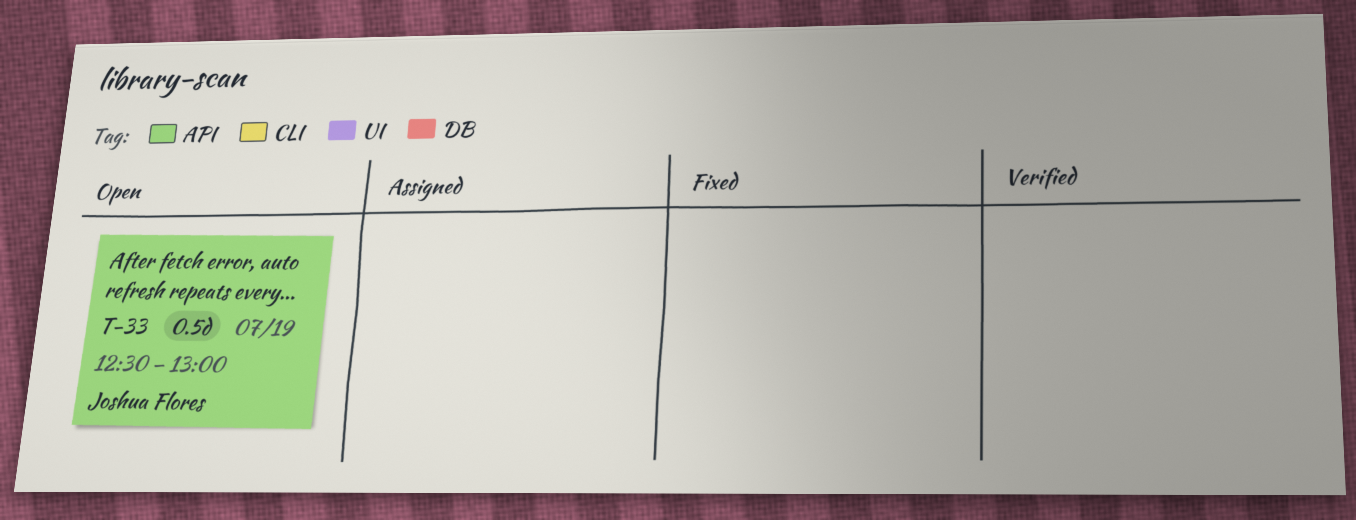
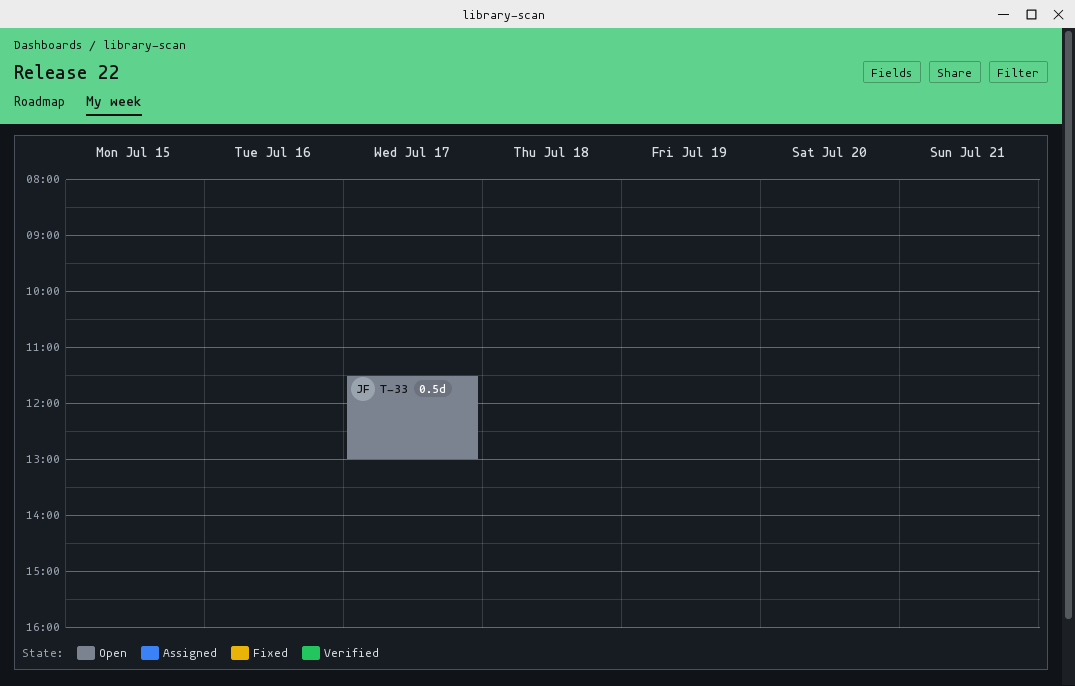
T-33, day: Jul 19 -> Jul 17
T-33, begins: 12:30 -> 11:30

